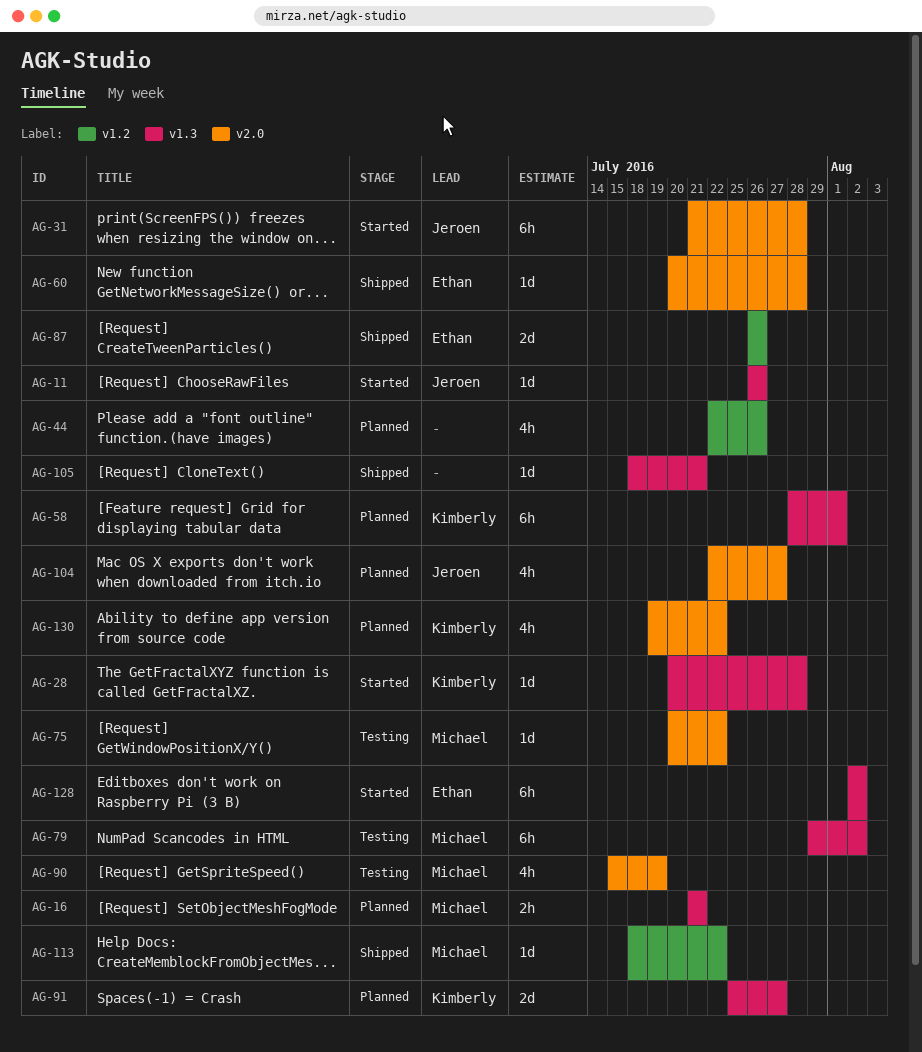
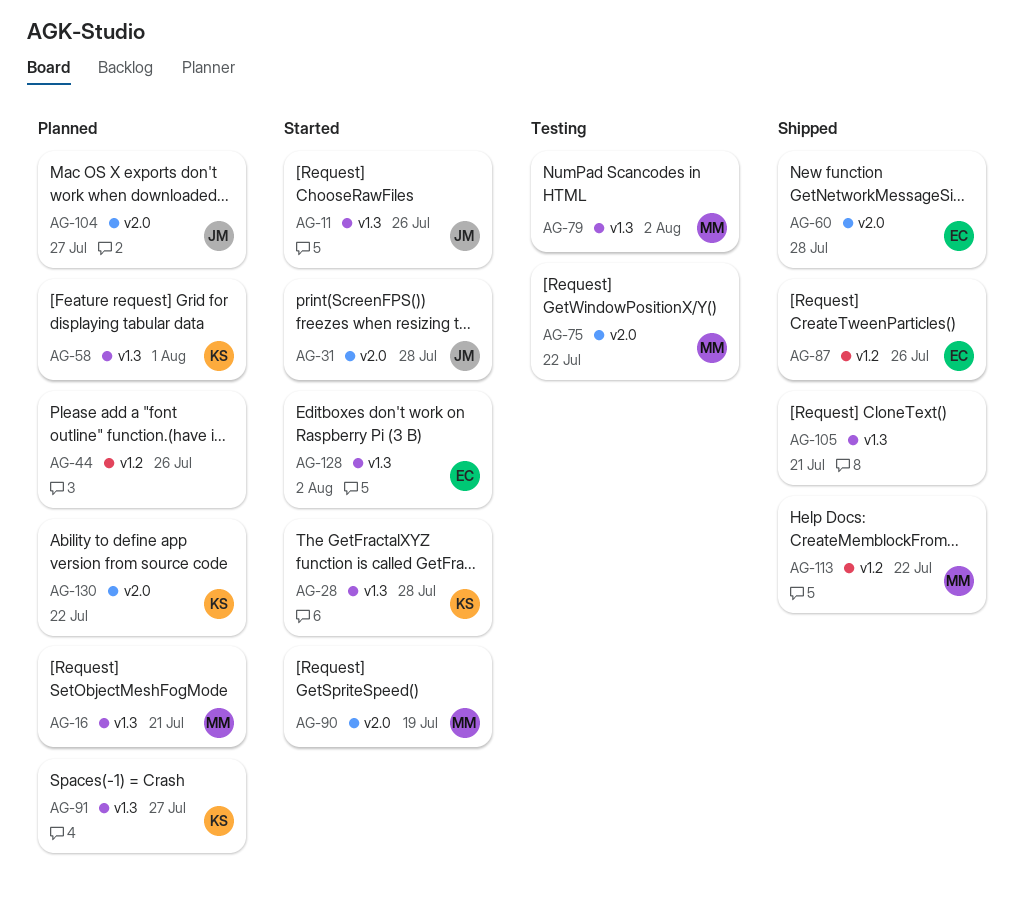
AG-90, status: Testing -> Started

